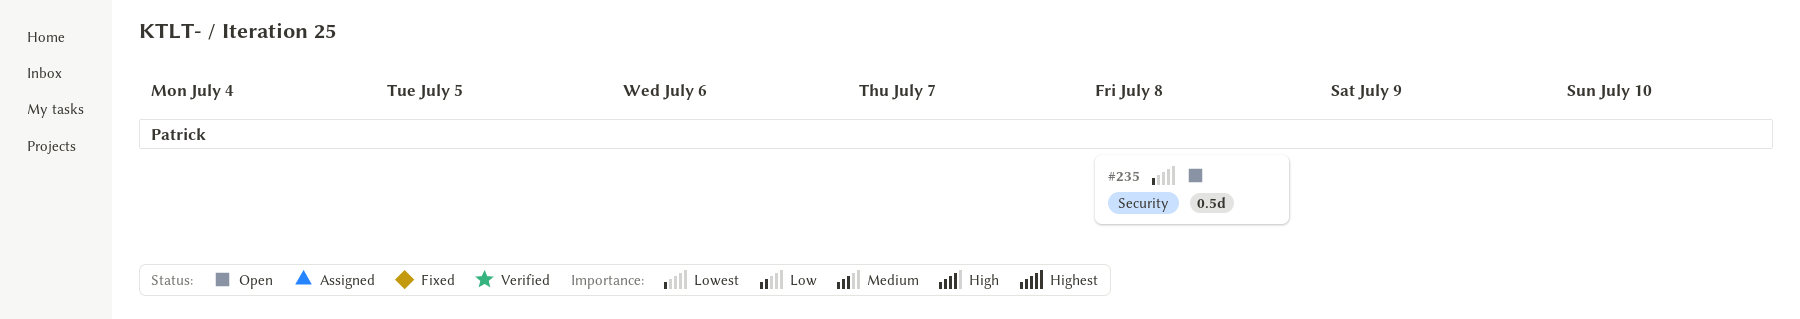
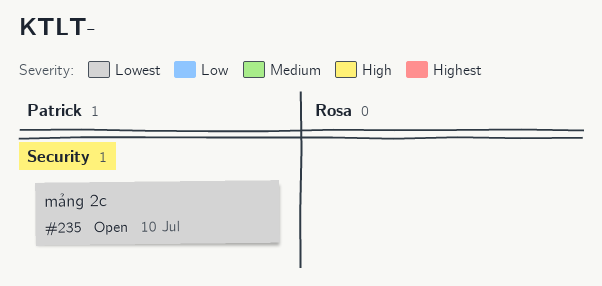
#235, due: Jul 8 -> Jul 10

